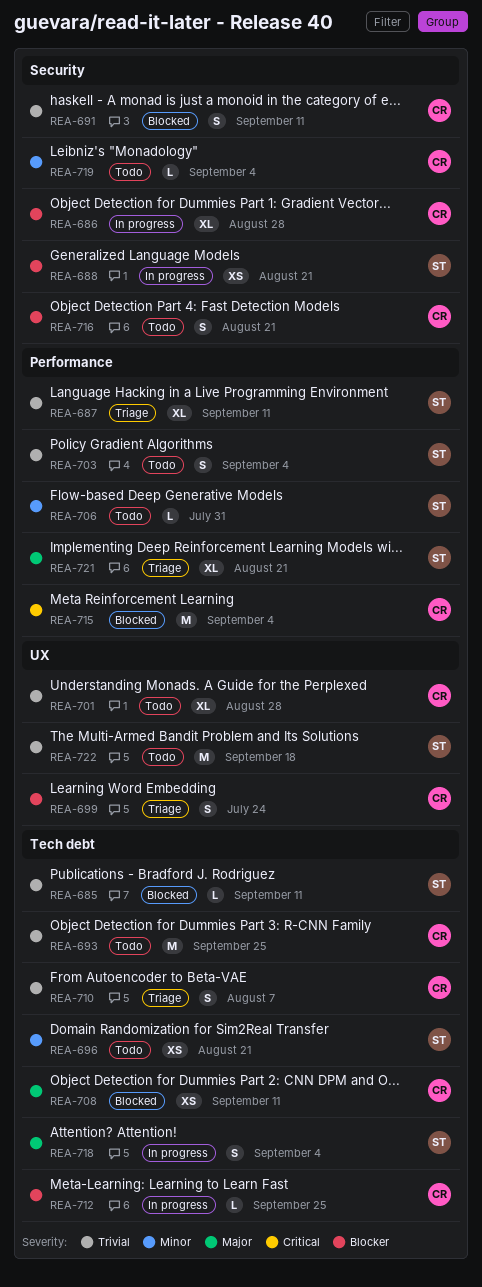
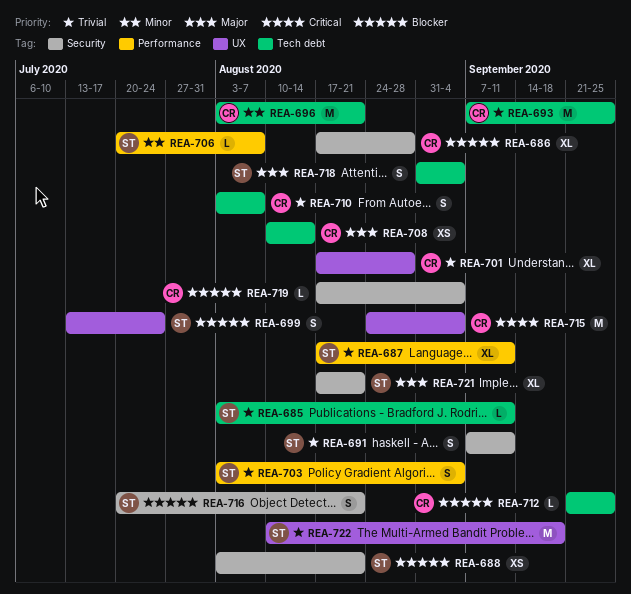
REA-691, owner: CR -> ST
REA-696, owner: ST -> CR
REA-696, estimate: XS -> M
REA-699, owner: CR -> ST
REA-706, due: Jul 31 -> Aug 7
REA-708, due: Sep 11 -> Aug 14
REA-715, label: Performance -> UX
REA-716, owner: CR -> ST
REA-719, priority: Minor -> Blocker
REA-721, label: Performance -> Security

